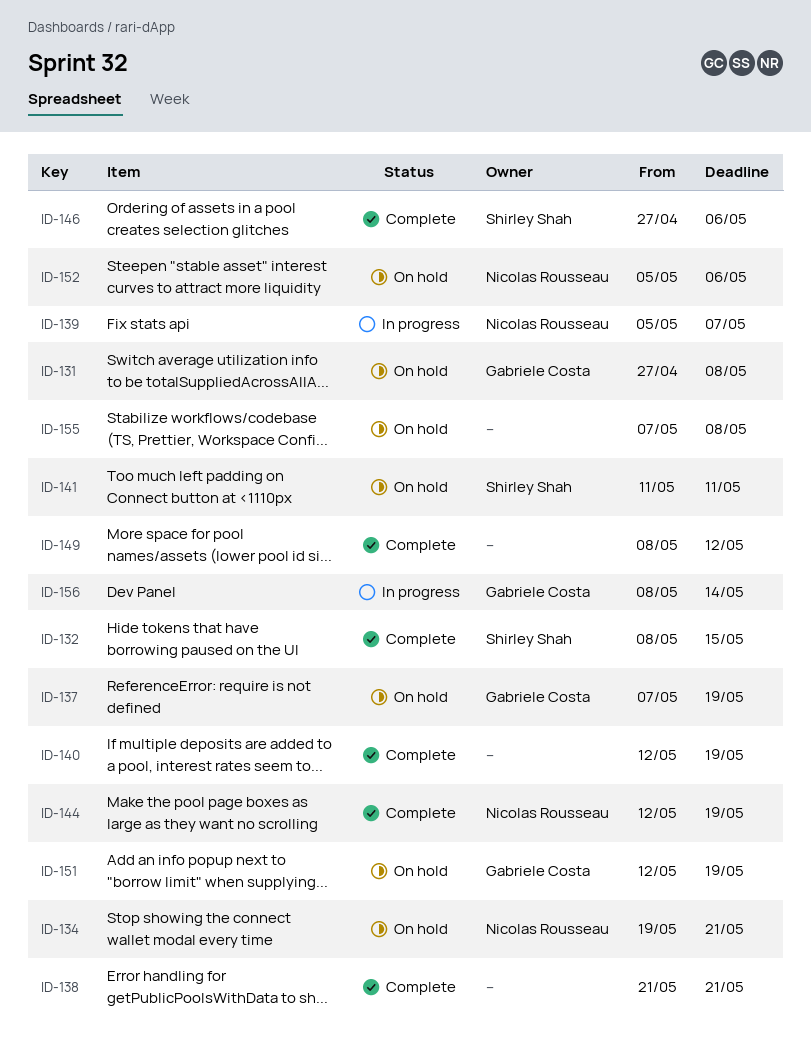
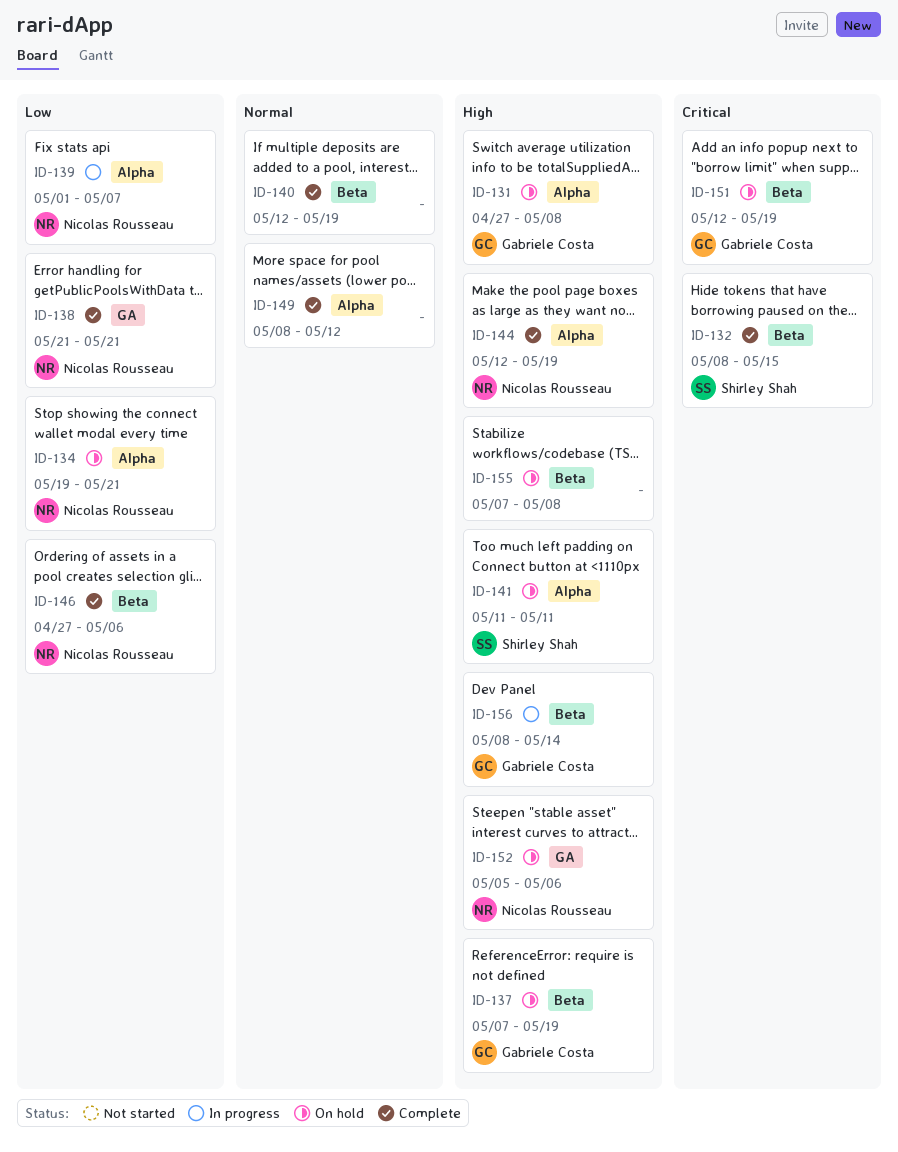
ID-138, owner: none -> Nicolas Rousseau
ID-139, start: May 5 -> May 1
ID-146, owner: Shirley Shah -> Nicolas Rousseau

